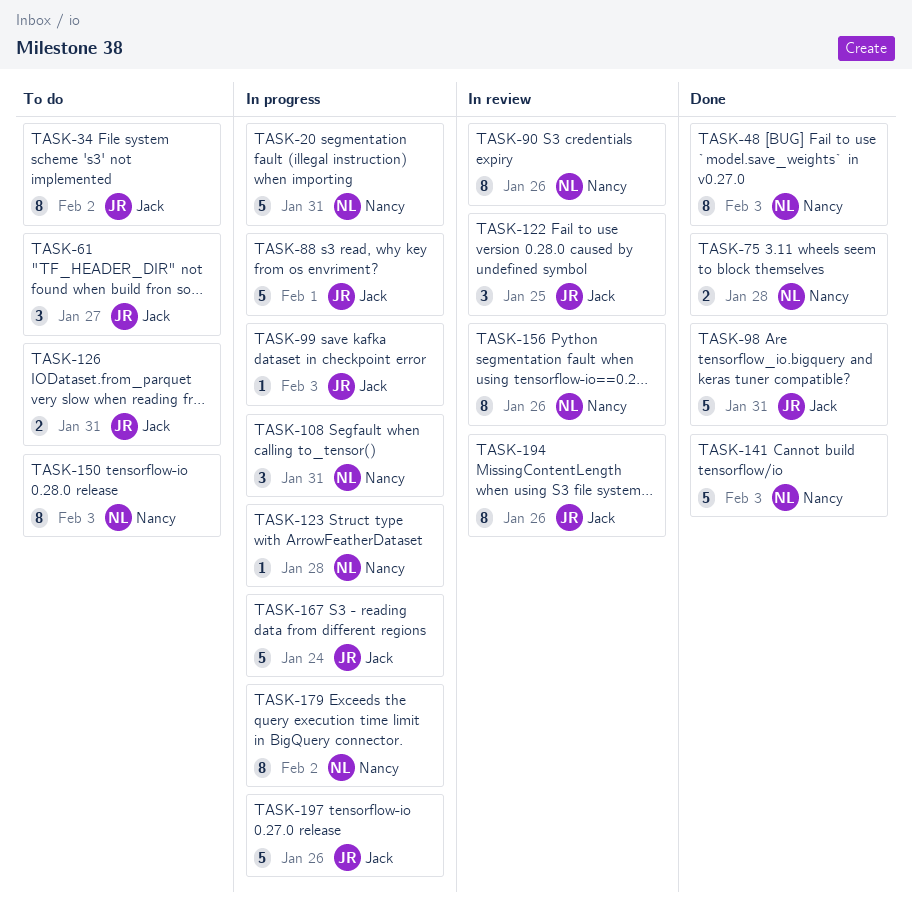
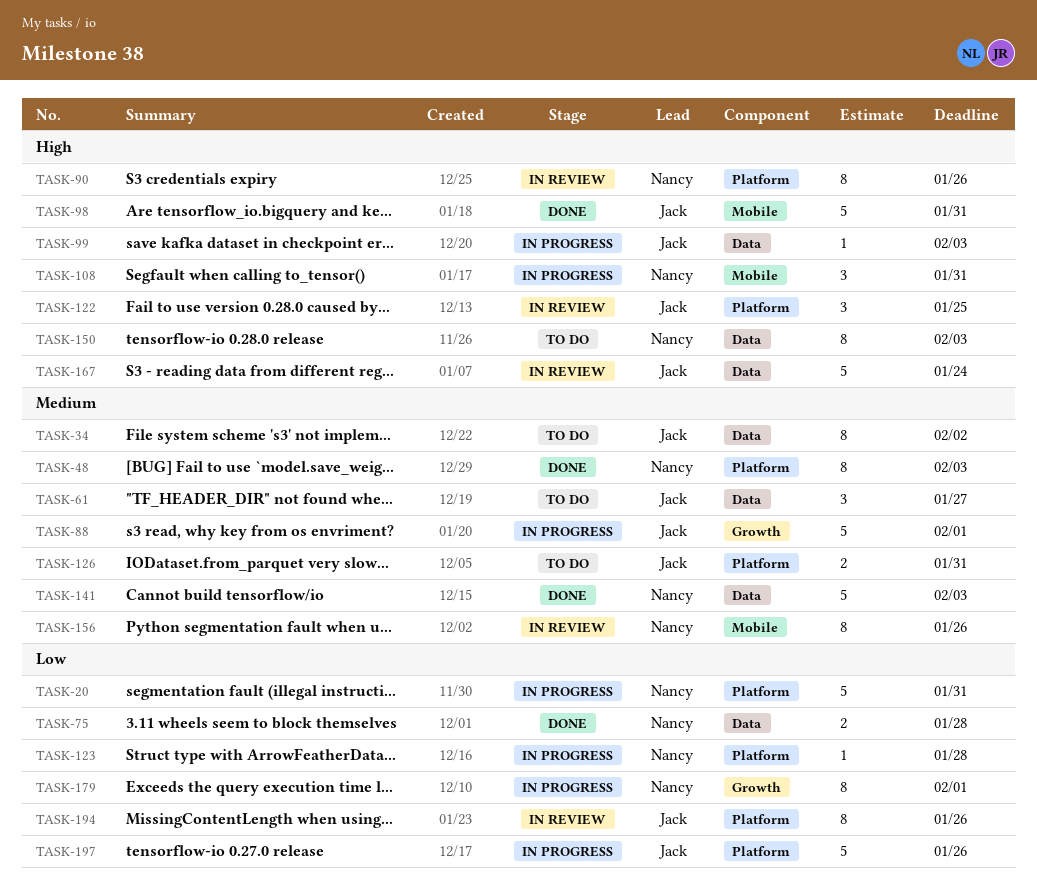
TASK-167, status: In progress -> In review
TASK-179, due: Feb 2 -> Feb 1

